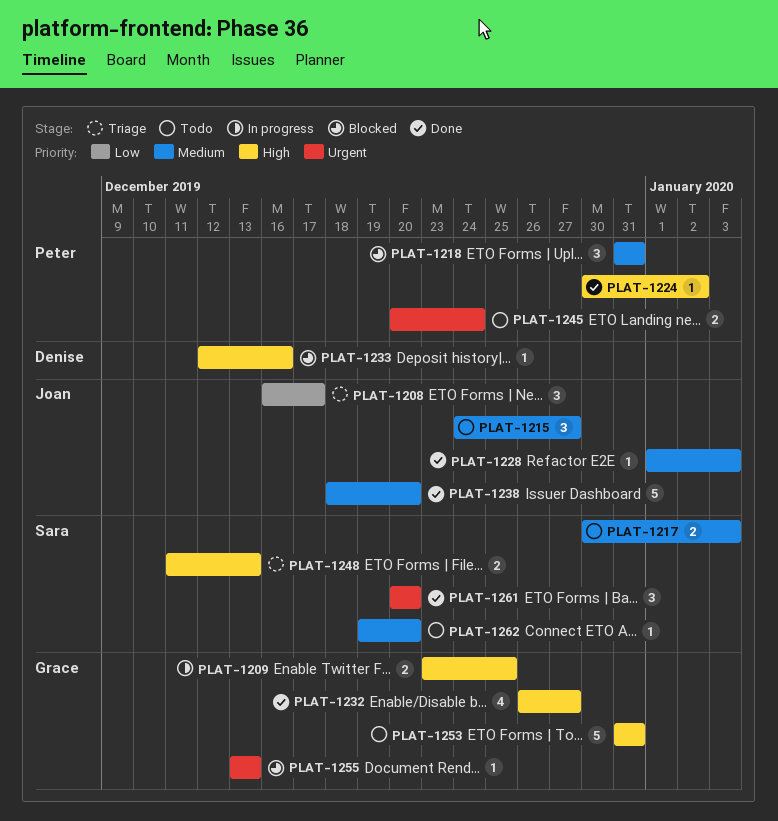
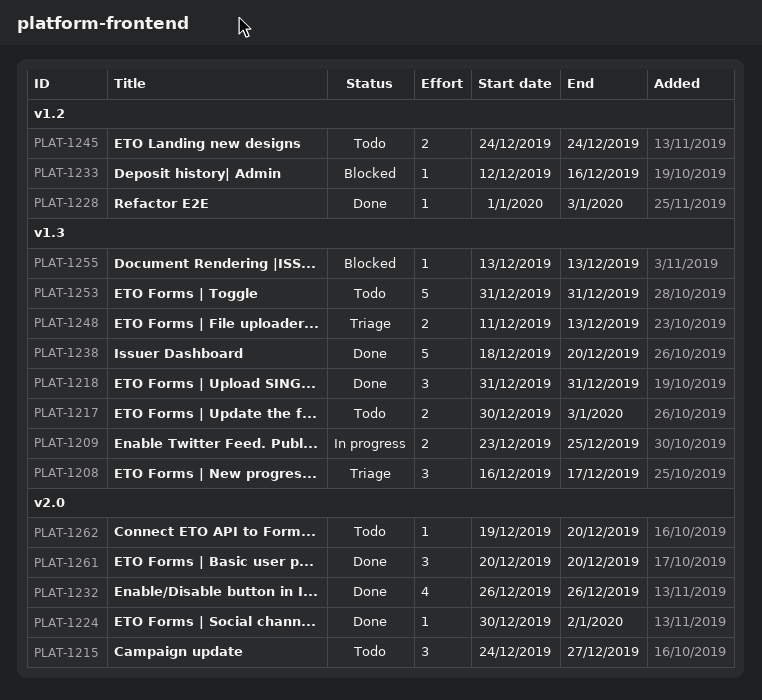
PLAT-1218, status: Blocked -> Done
PLAT-1232, due: Dec 27 -> Dec 26
PLAT-1245, start: Dec 20 -> Dec 24

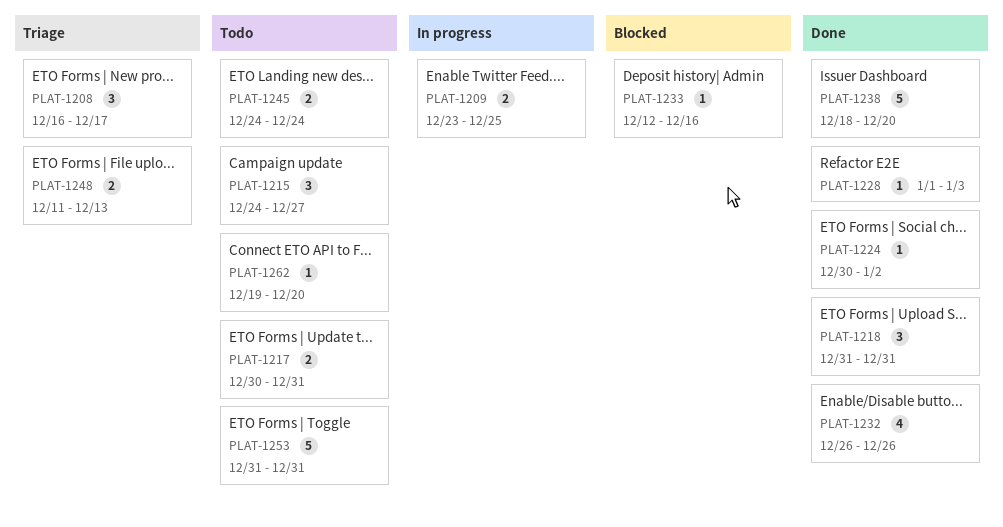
PLAT-1217, due: Jan 3 -> Dec 31
PLAT-1255: present -> none
PLAT-1261: present -> none

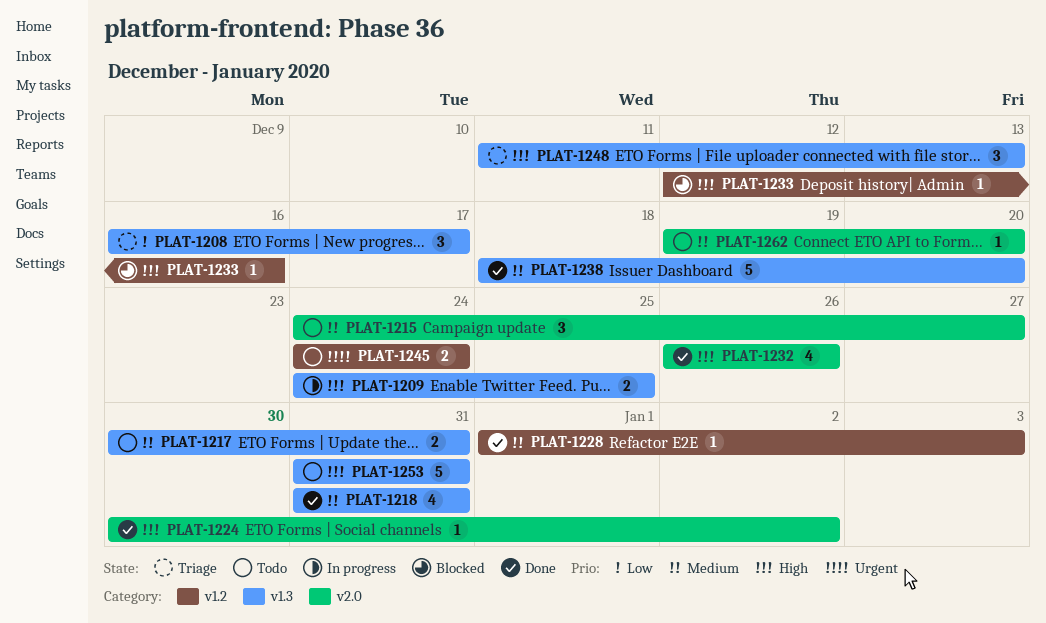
PLAT-1209, start: Dec 23 -> Dec 24
PLAT-1218, estimate: 3 -> 4
PLAT-1248, estimate: 2 -> 3

